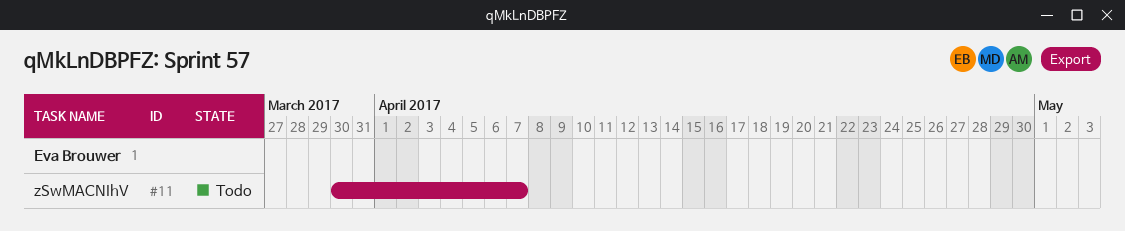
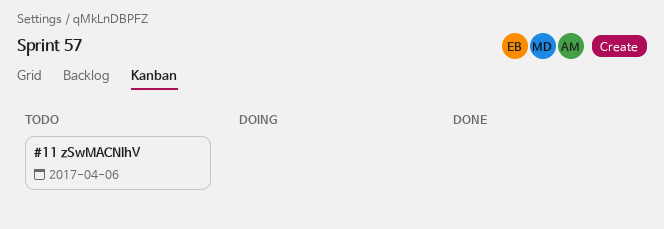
#11, due: Apr 7 -> Apr 6

